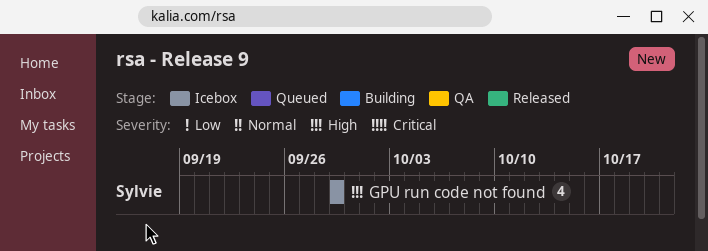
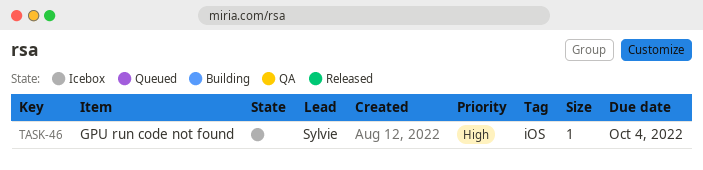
GPU run code not found, estimate: 4 -> 1
GPU run code not found, due: Sep 29 -> Oct 4

